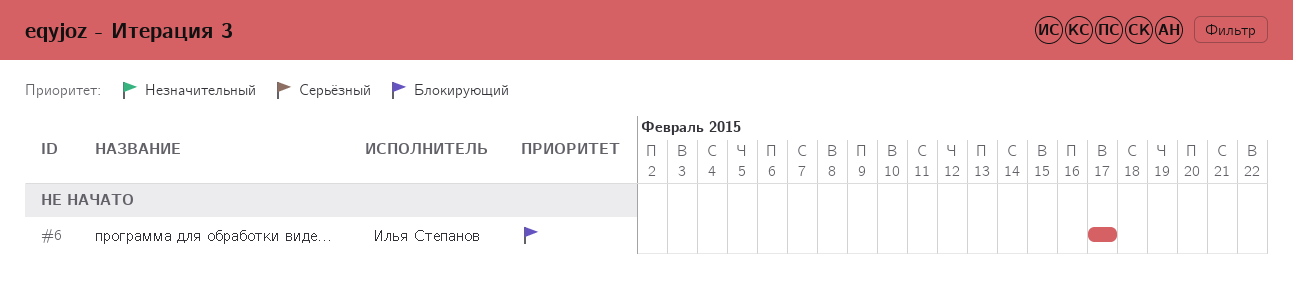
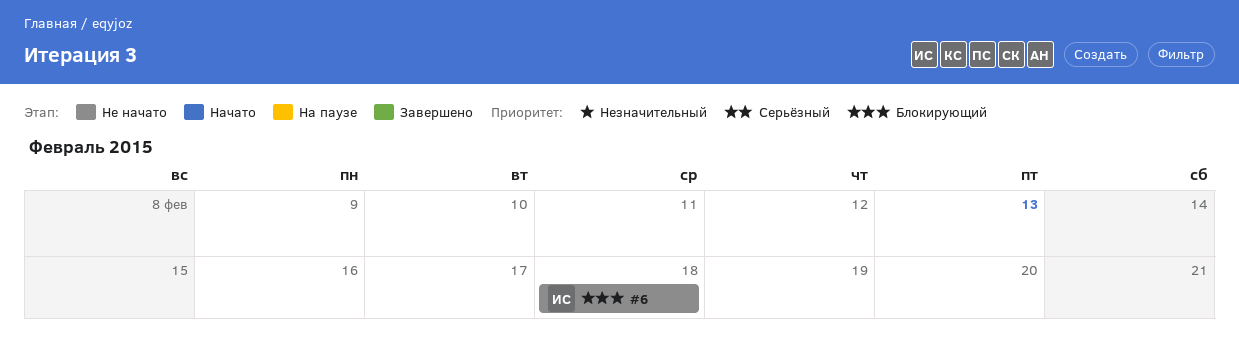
#6, start: Feb 17 -> Feb 18
#6, due: Feb 17 -> Feb 18

